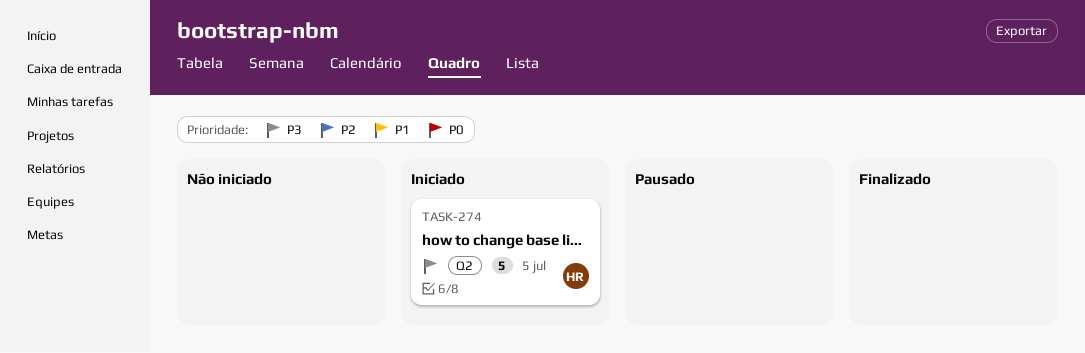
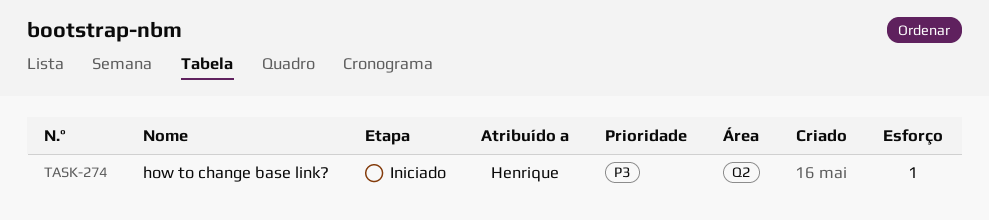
TASK-274, estimate: 5 -> 1

